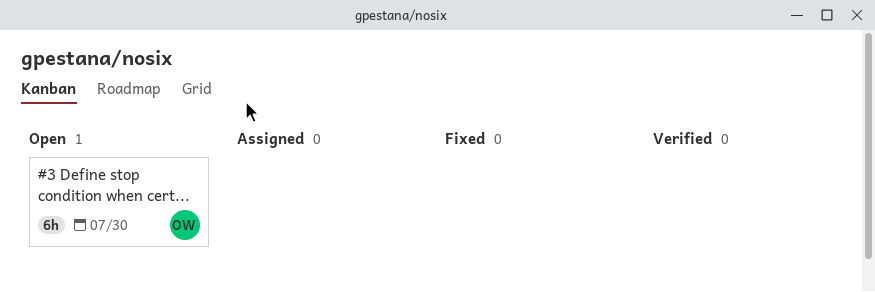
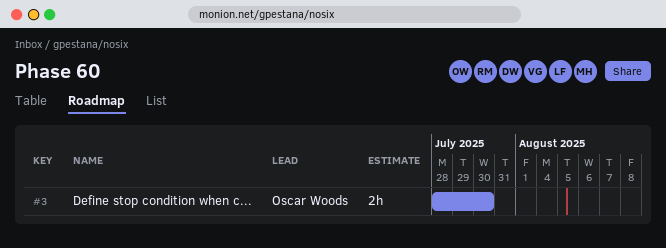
#3, estimate: 6h -> 2h

